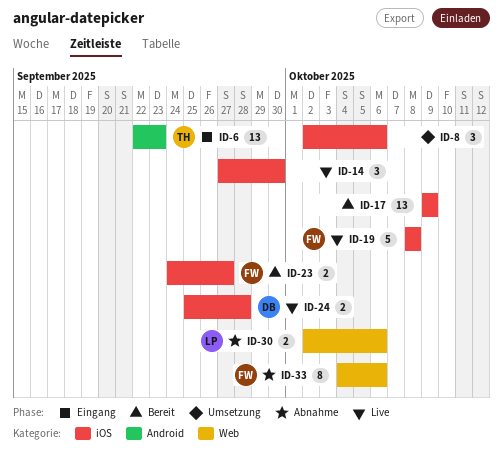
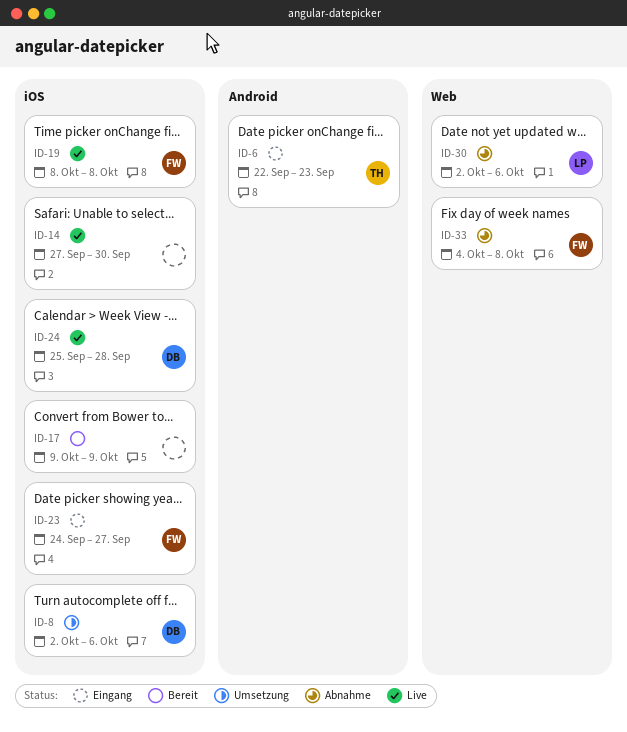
ID-8, owner: none -> DB
ID-23, status: Bereit -> Eingang
ID-33, due: Oct 6 -> Oct 8

